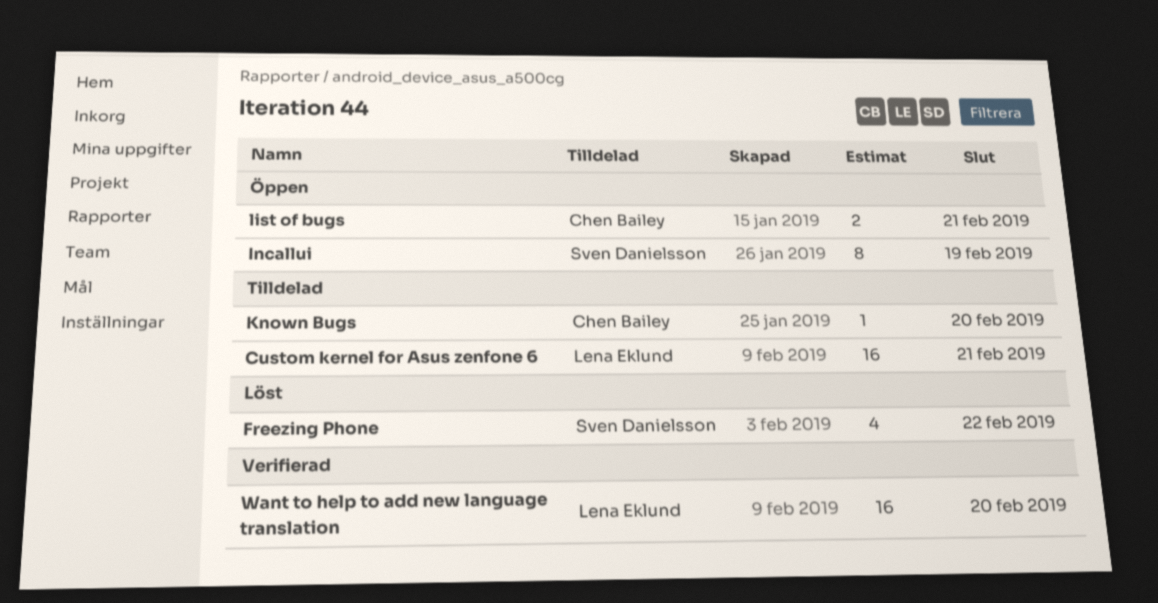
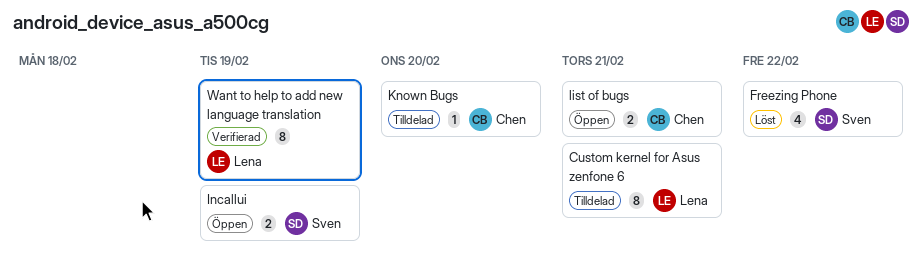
Custom kernel for Asus zenfone 6, estimate: 16 -> 8
Incallui, estimate: 8 -> 2
Want to help to add new language translation, estimate: 16 -> 8
Want to help to add new language translation, due: Feb 20 -> Feb 19

